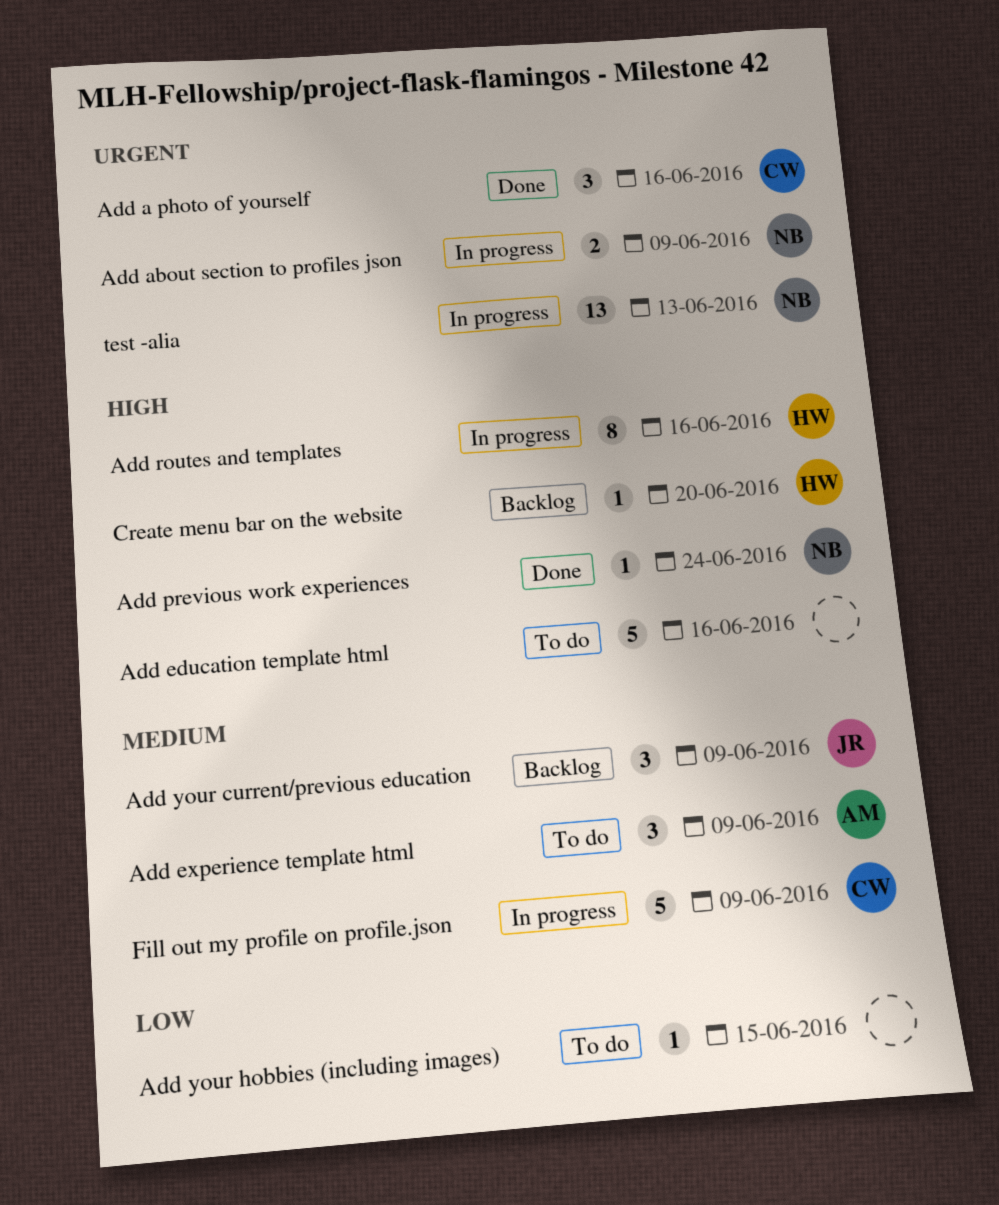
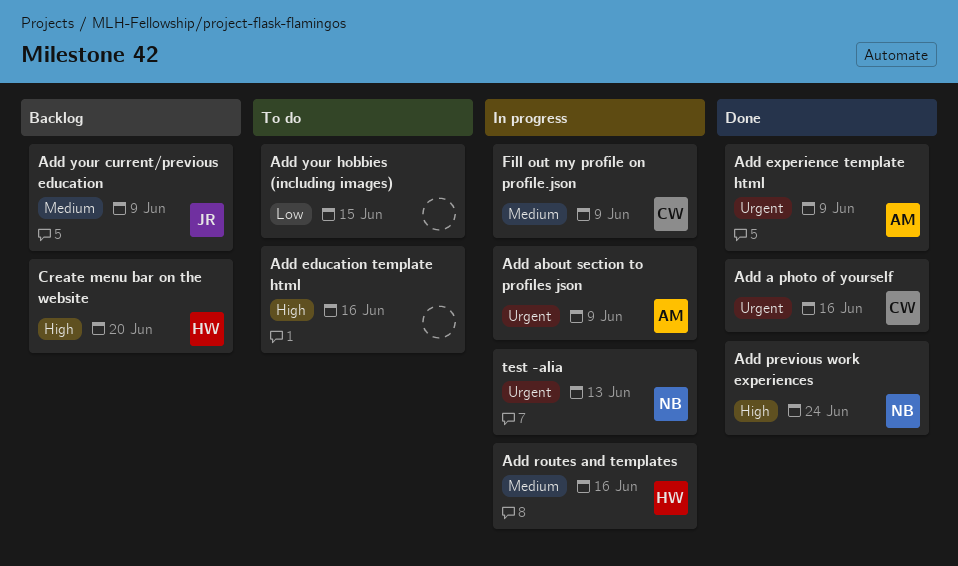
Add about section to profiles json, owner: NB -> AM
Add experience template html, status: To do -> Done
Add experience template html, priority: Medium -> Urgent
Add routes and templates, priority: High -> Medium

